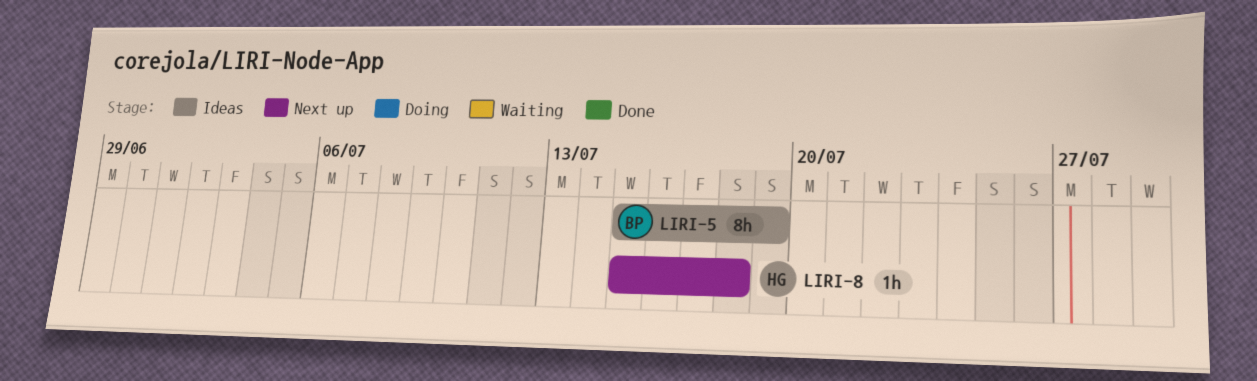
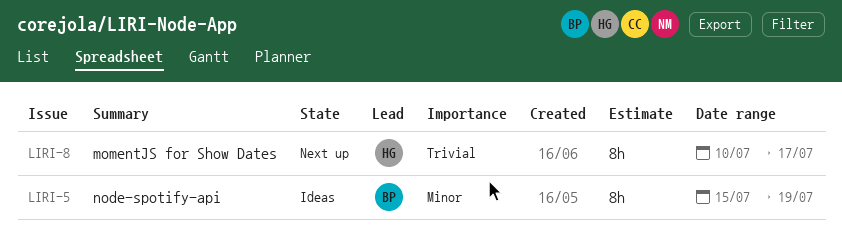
LIRI-8, estimate: 1h -> 8h
LIRI-8, start: Jul 15 -> Jul 10
LIRI-8, due: Jul 18 -> Jul 17

